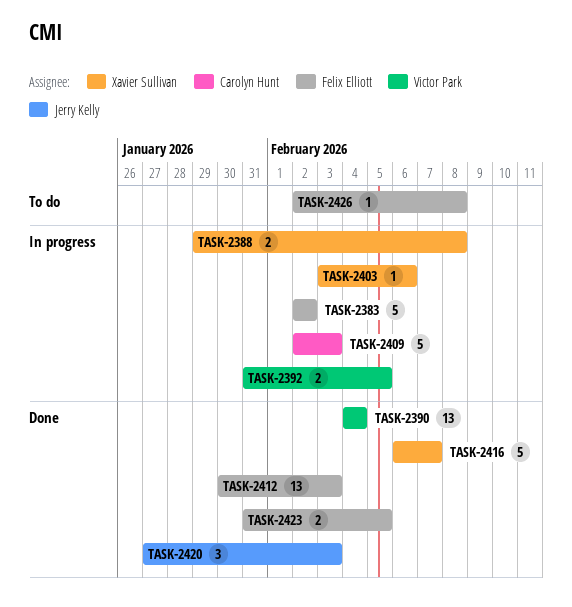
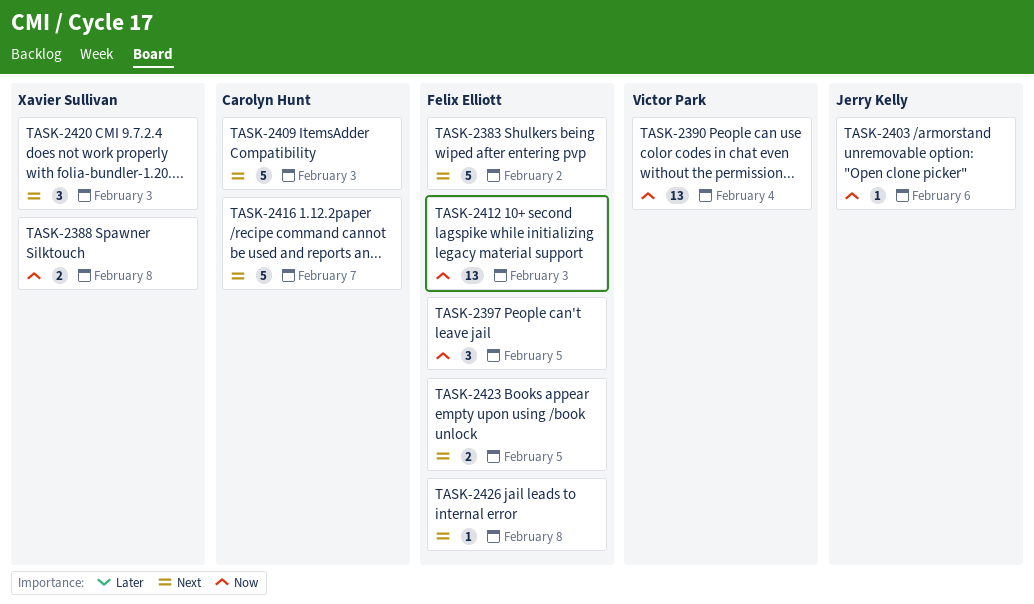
TASK-2392: present -> none
TASK-2397: none -> present
TASK-2403, owner: Xavier Sullivan -> Jerry Kelly
TASK-2416, owner: Xavier Sullivan -> Carolyn Hunt
TASK-2420, owner: Jerry Kelly -> Xavier Sullivan

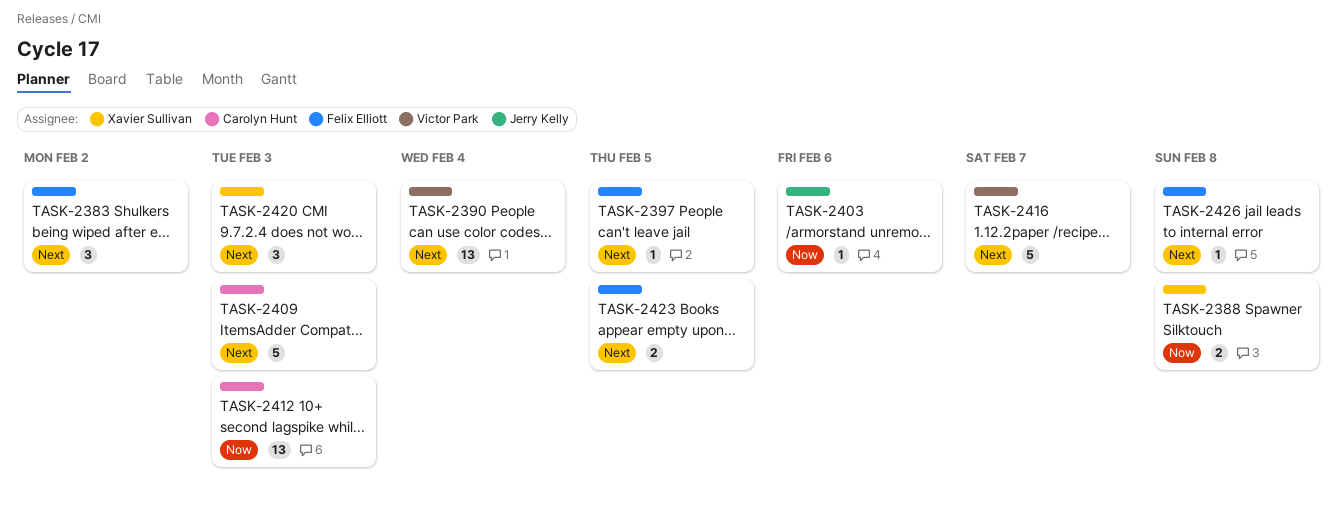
TASK-2383, estimate: 5 -> 3
TASK-2390, priority: Now -> Next
TASK-2397, priority: Now -> Next
TASK-2397, estimate: 3 -> 1
TASK-2412, owner: Felix Elliott -> Carolyn Hunt
TASK-2416, owner: Carolyn Hunt -> Victor Park

